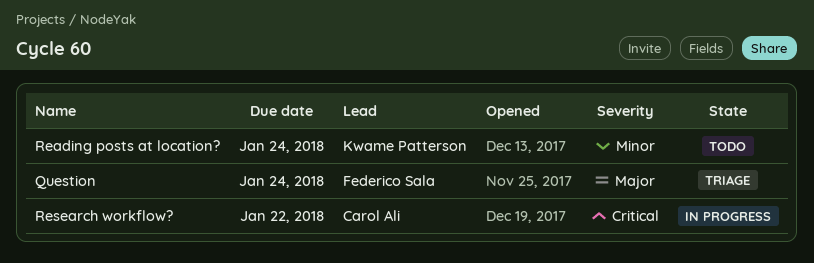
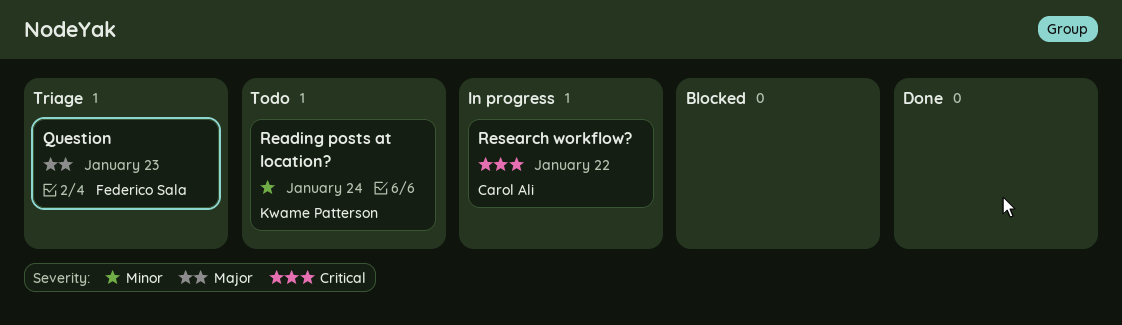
Question, due: Jan 24 -> Jan 23

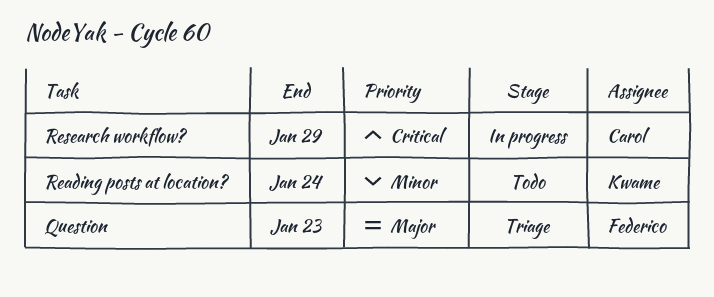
Research workflow?, due: Jan 22 -> Jan 29

